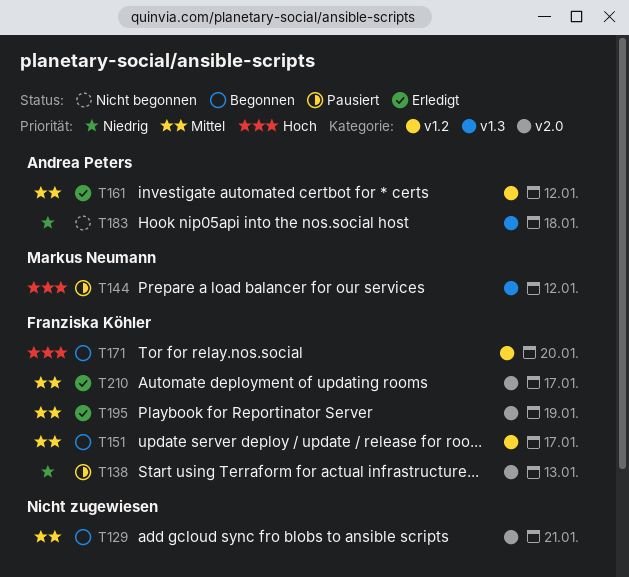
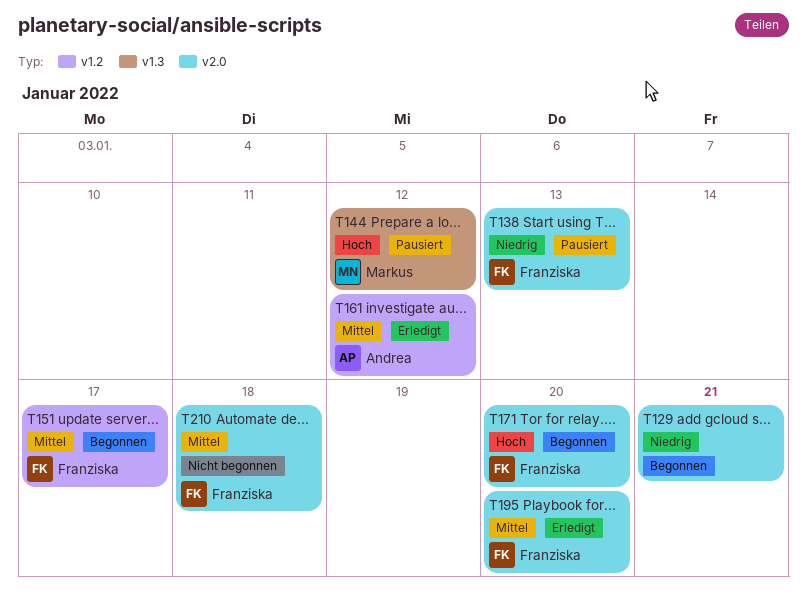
T129, priority: Mittel -> Niedrig
T171, label: v1.2 -> v2.0
T183: present -> none
T195, due: Jan 19 -> Jan 20
T210, status: Erledigt -> Nicht begonnen
T210, due: Jan 17 -> Jan 18

